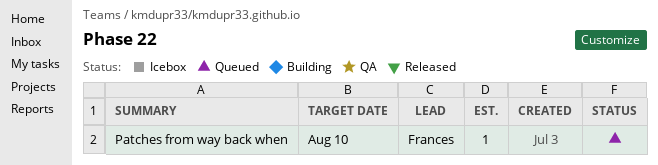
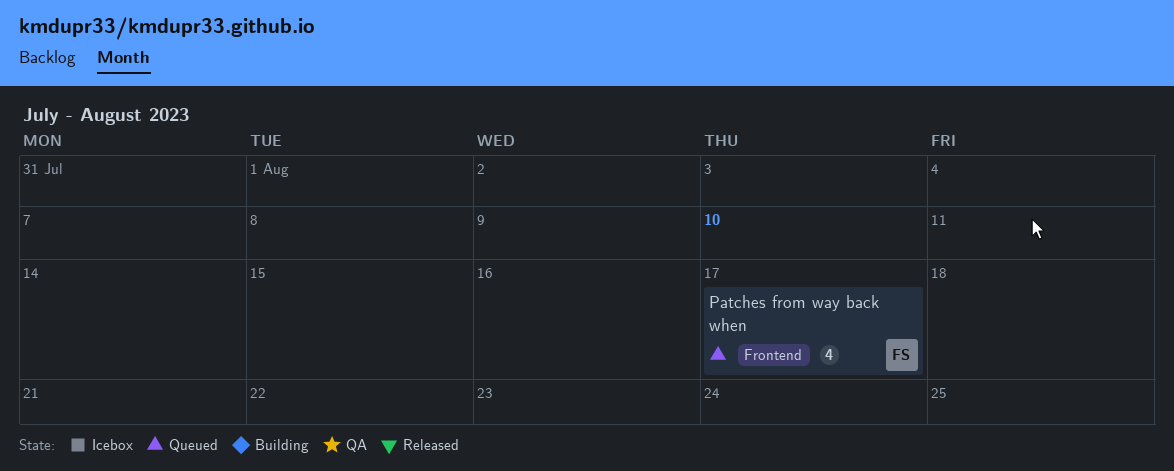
Patches from way back when, estimate: 1 -> 4
Patches from way back when, due: Aug 10 -> Aug 17

